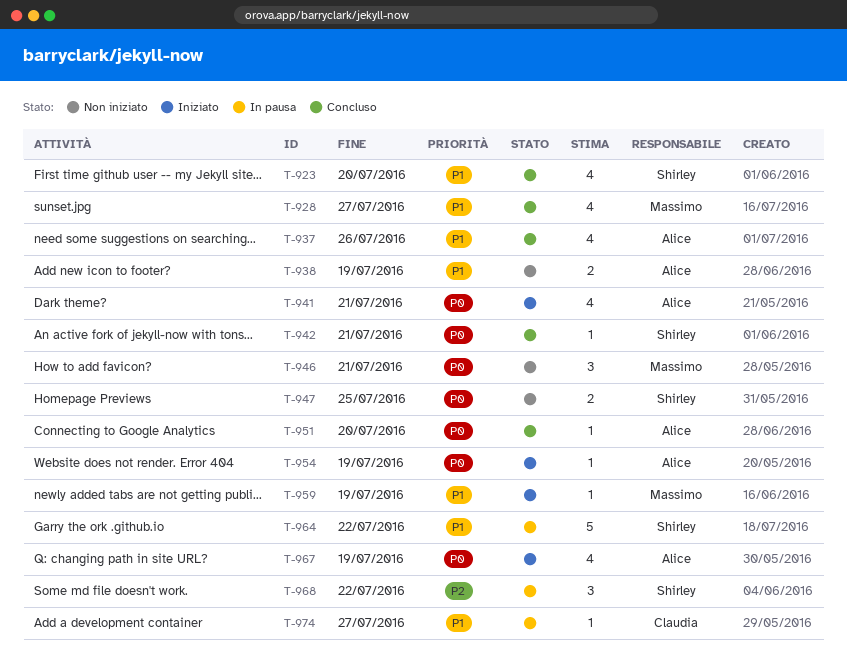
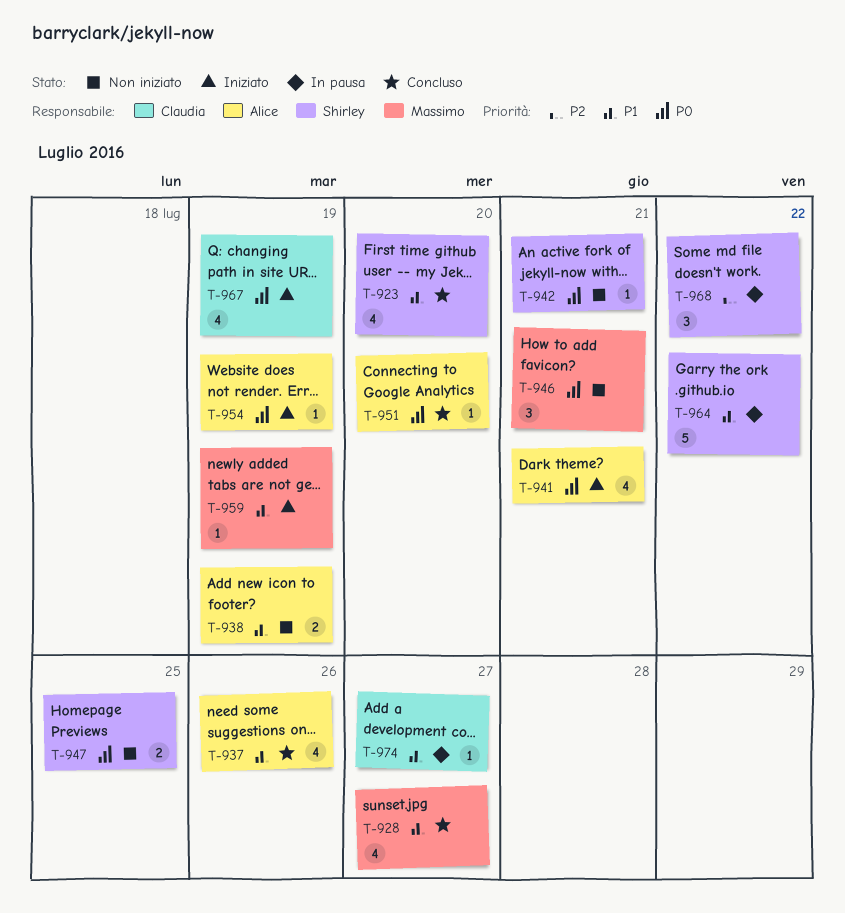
T-942, status: Concluso -> Non iniziato
T-967, owner: Alice -> Claudia

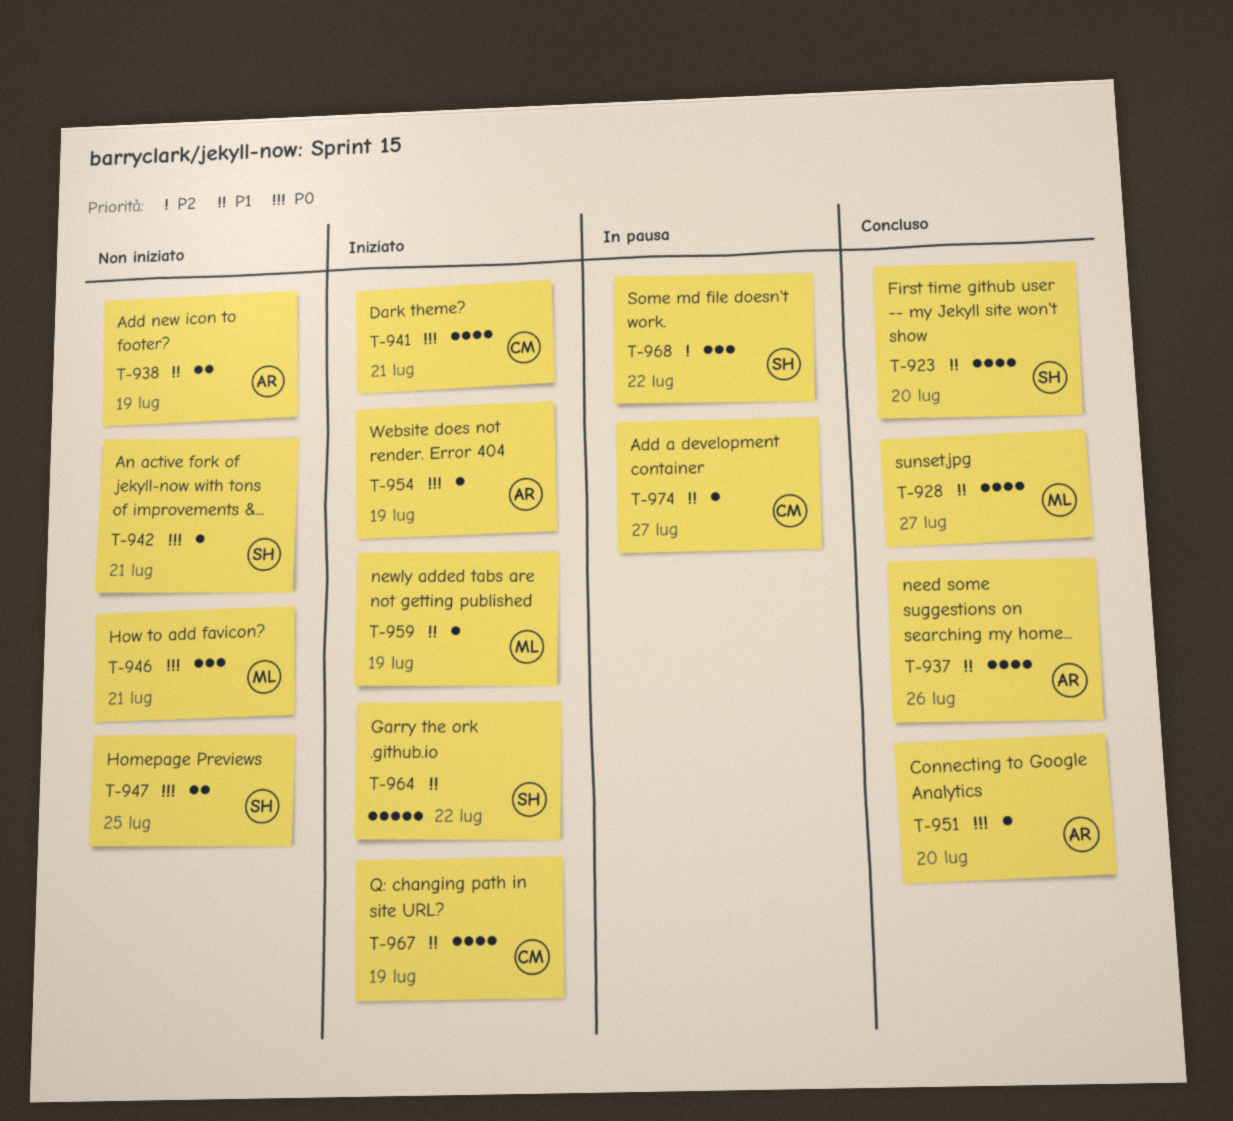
T-941, owner: Alice -> Claudia
T-964, status: In pausa -> Iniziato
T-967, priority: P0 -> P1

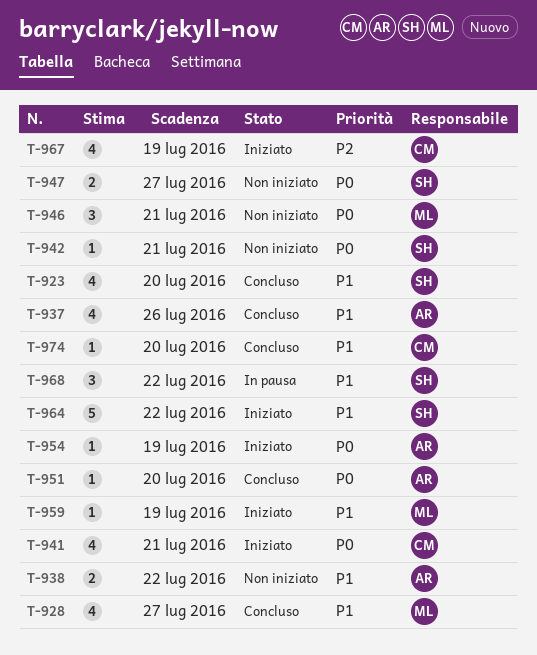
T-938, due: Jul 19 -> Jul 22
T-947, due: Jul 25 -> Jul 27
T-967, priority: P1 -> P2
T-968, priority: P2 -> P1
T-974, status: In pausa -> Concluso
T-974, due: Jul 27 -> Jul 20

